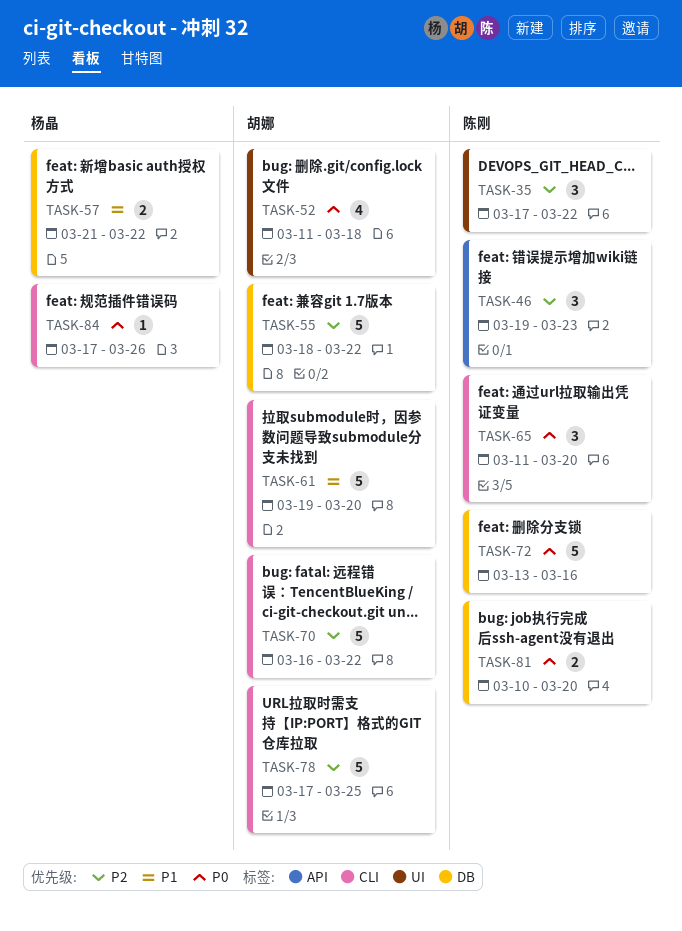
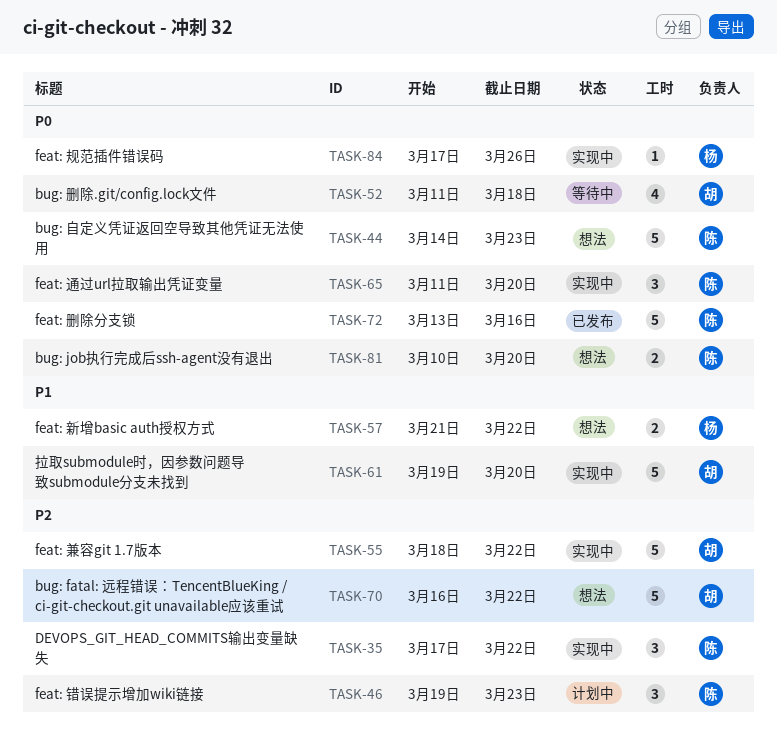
TASK-44: none -> present
TASK-78: present -> none

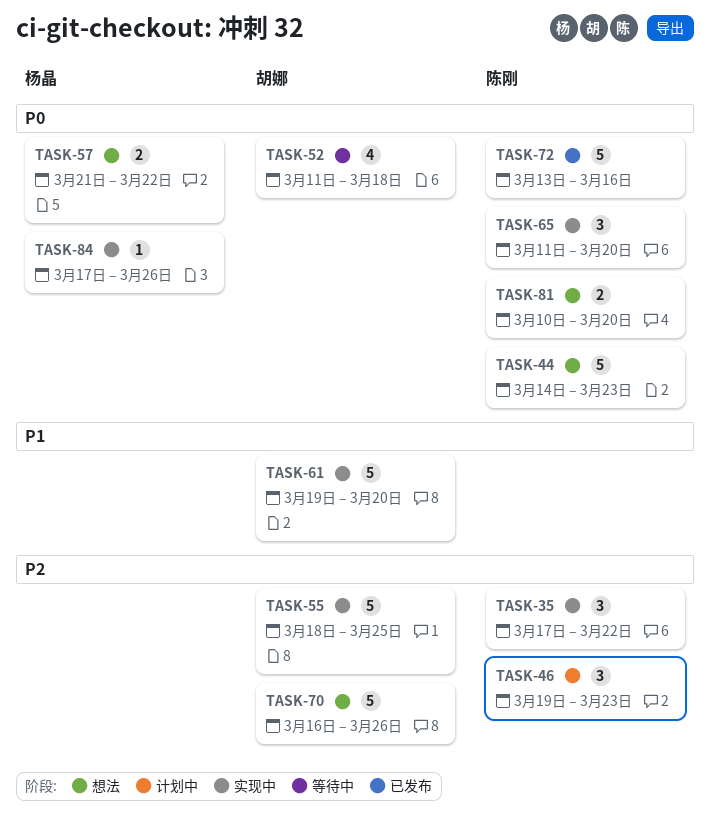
TASK-55, due: Mar 22 -> Mar 25
TASK-57, priority: P1 -> P0
TASK-70, due: Mar 22 -> Mar 26

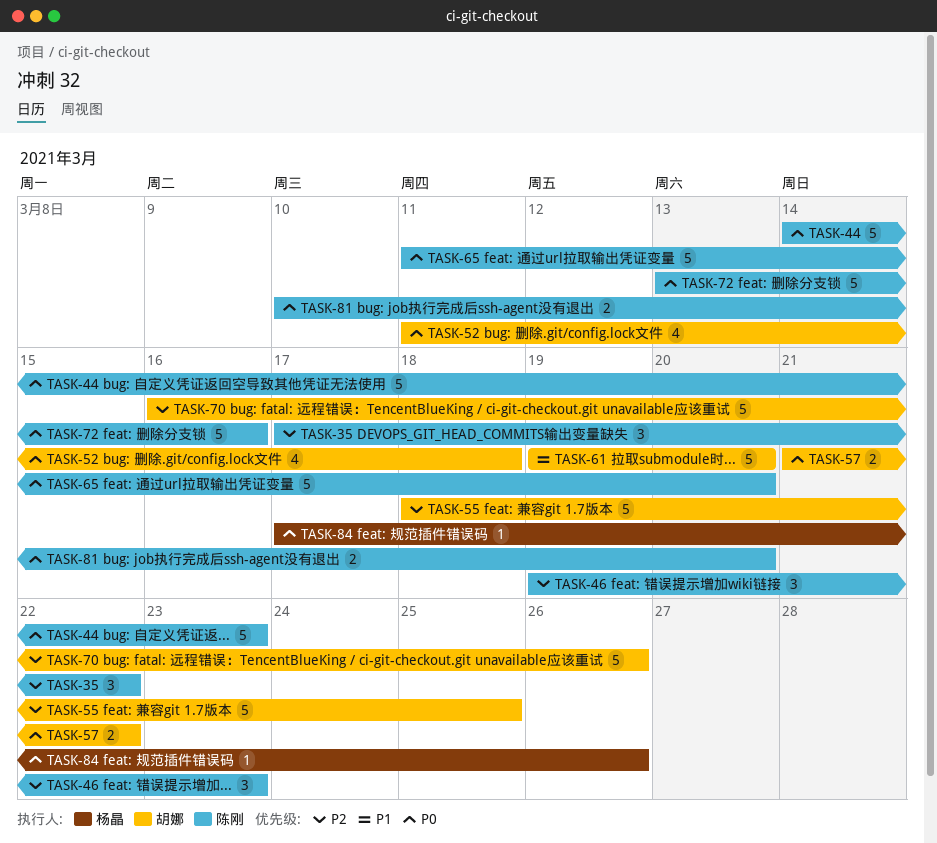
TASK-57, owner: 杨晶 -> 胡娜
TASK-65, estimate: 3 -> 5

